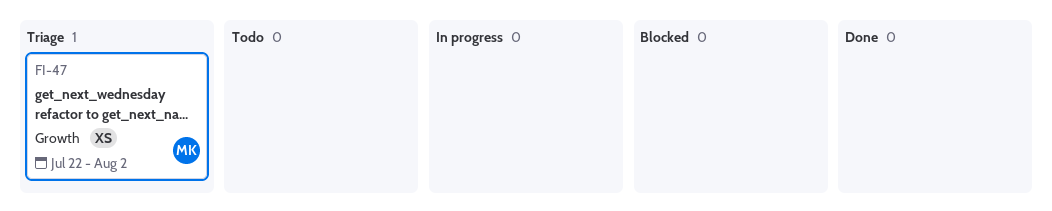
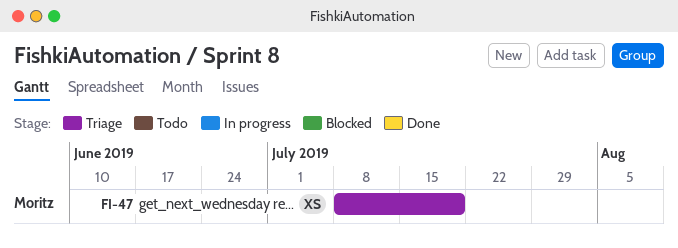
FI-47, start: Jul 22 -> Jul 8
FI-47, due: Aug 2 -> Jul 19

